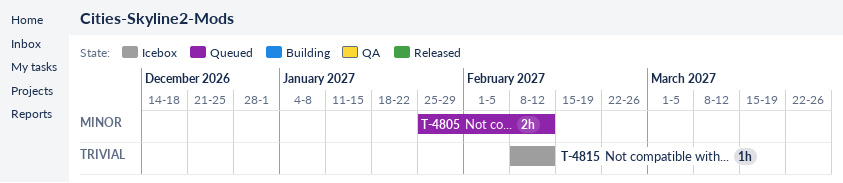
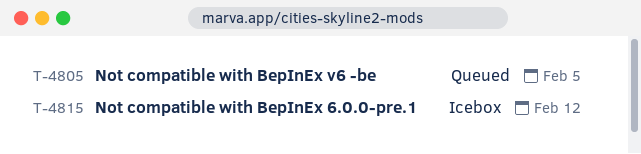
T-4805, due: Feb 12 -> Feb 5

